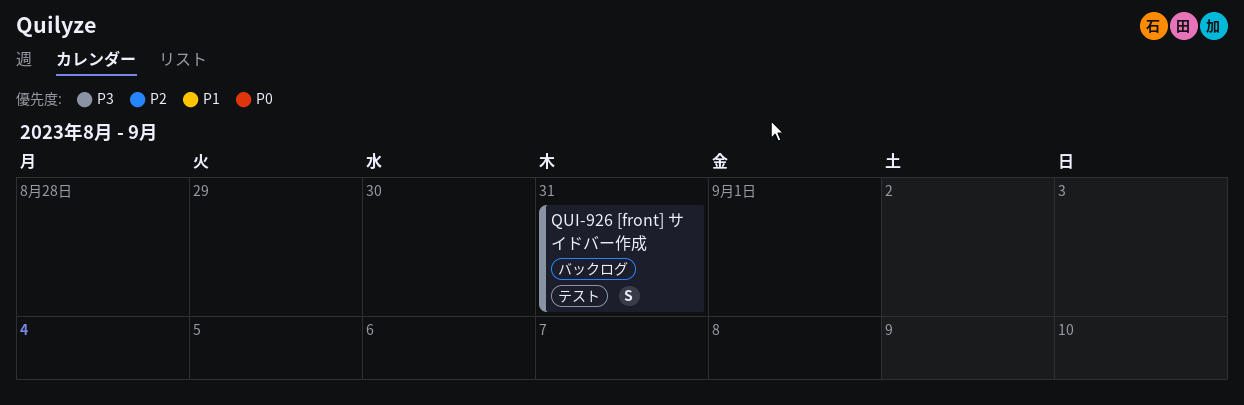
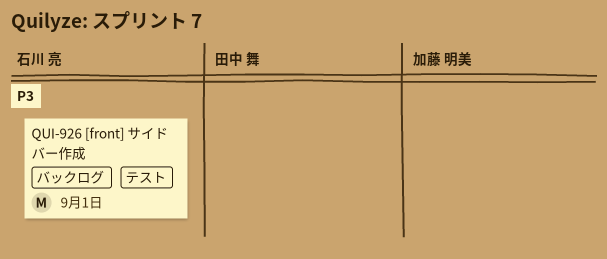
QUI-926, estimate: S -> M
QUI-926, due: Aug 31 -> Sep 1

